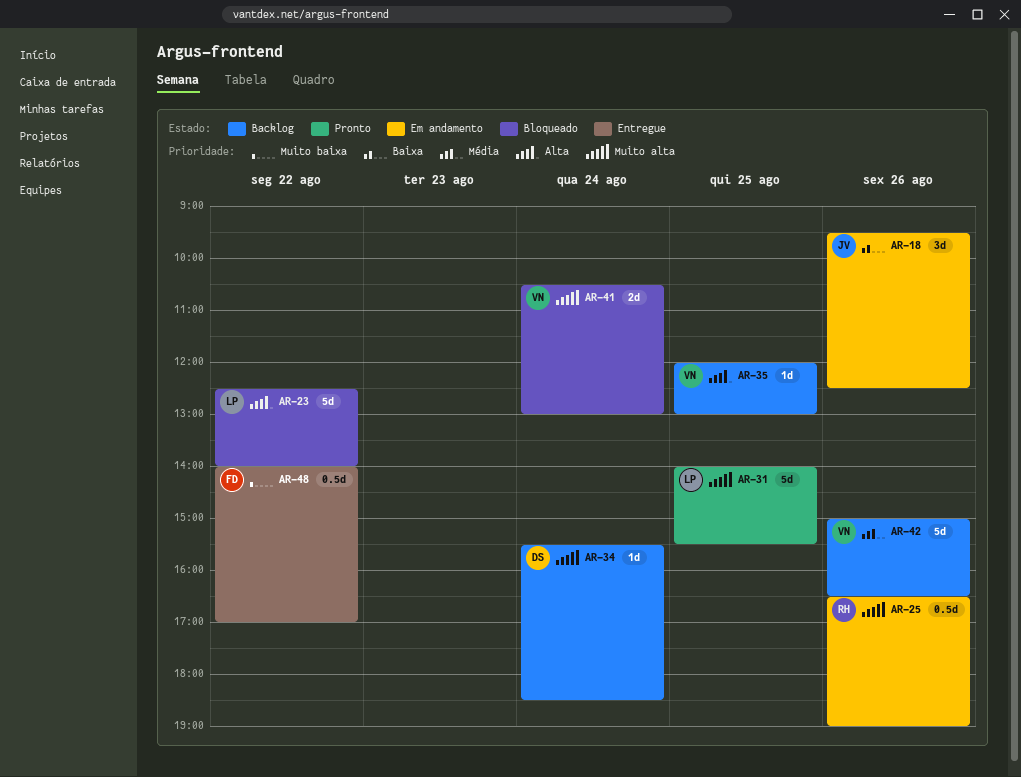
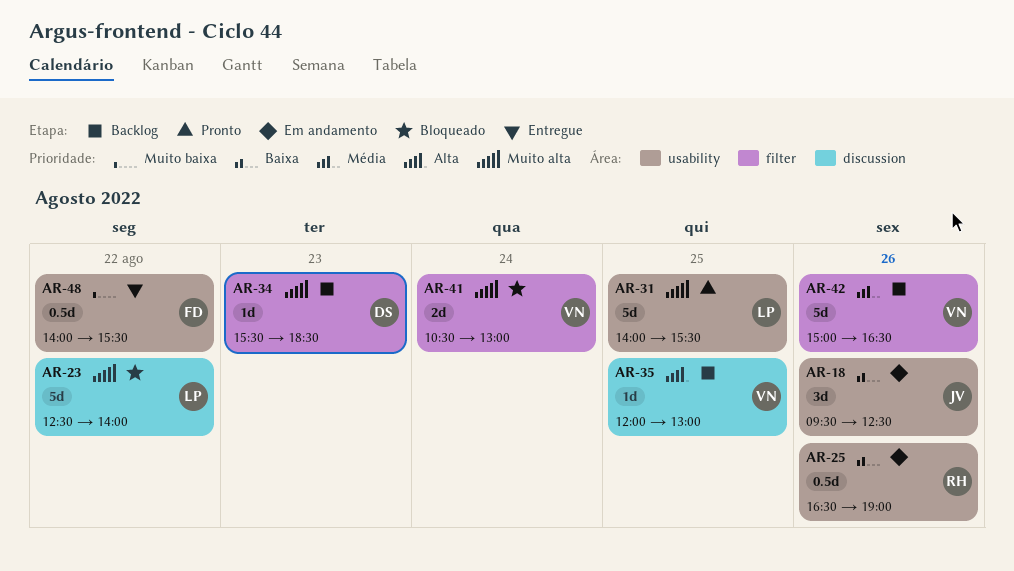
AR-23, priority: Alta -> Muito alta
AR-25, priority: Muito alta -> Baixa
AR-34, day: Aug 24 -> Aug 23
AR-48, ends: 17:00 -> 15:30

